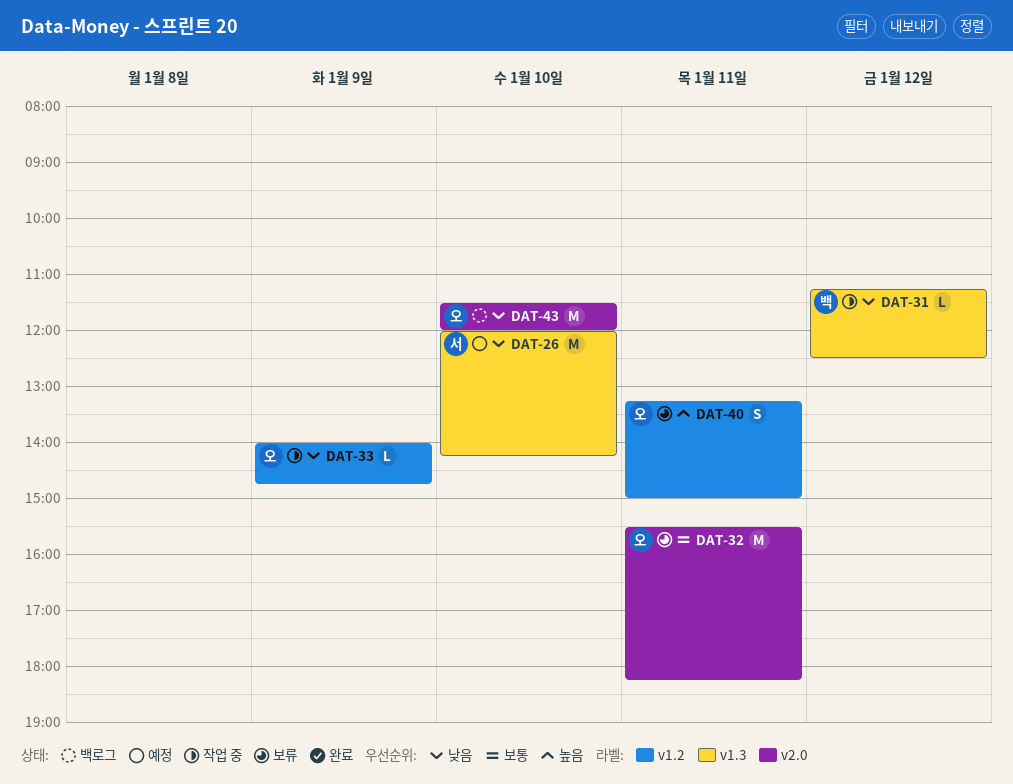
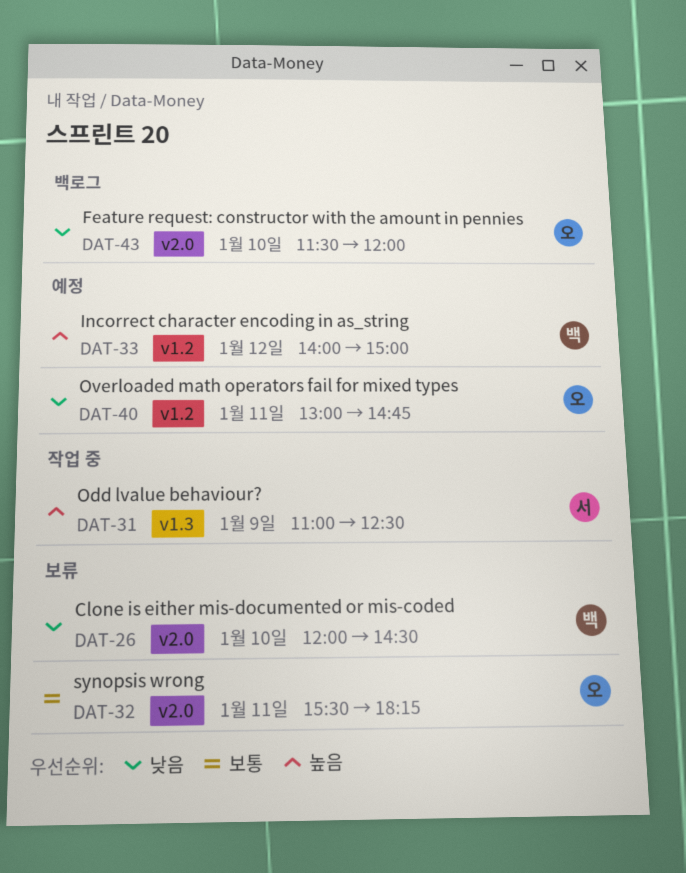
DAT-26, status: 예정 -> 보류
DAT-26, owner: 서 -> 백
DAT-26, label: v1.3 -> v2.0
DAT-26, ends: 14:15 -> 14:30
DAT-31, owner: 백 -> 서
DAT-31, priority: 낮음 -> 높음
DAT-31, day: Jan 12 -> Jan 9
DAT-31, begins: 11:15 -> 11:00
DAT-33, status: 작업 중 -> 예정
DAT-33, owner: 오 -> 백
DAT-33, priority: 낮음 -> 높음
DAT-33, day: Jan 9 -> Jan 12
DAT-33, ends: 14:45 -> 15:00
DAT-40, status: 보류 -> 예정
DAT-40, priority: 높음 -> 낮음
DAT-40, begins: 13:15 -> 13:00
DAT-40, ends: 15:00 -> 14:45

